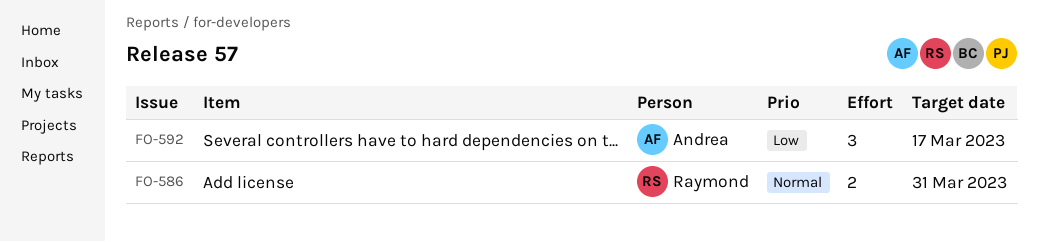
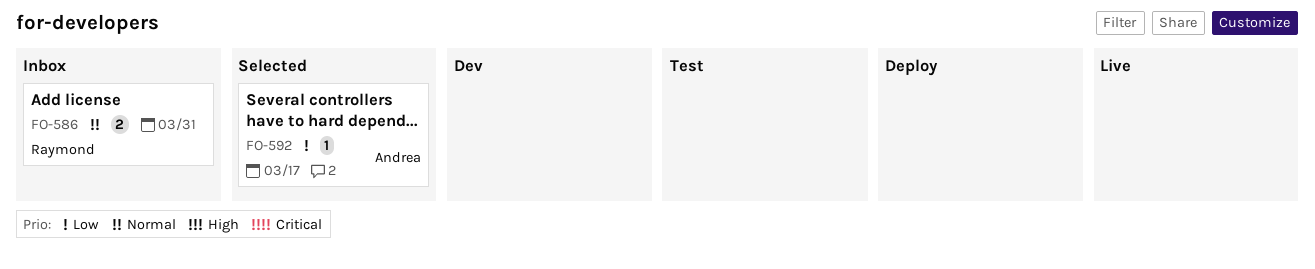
FO-592, estimate: 3 -> 1

